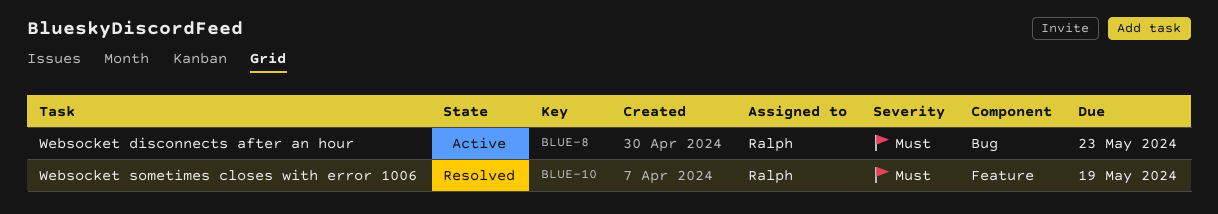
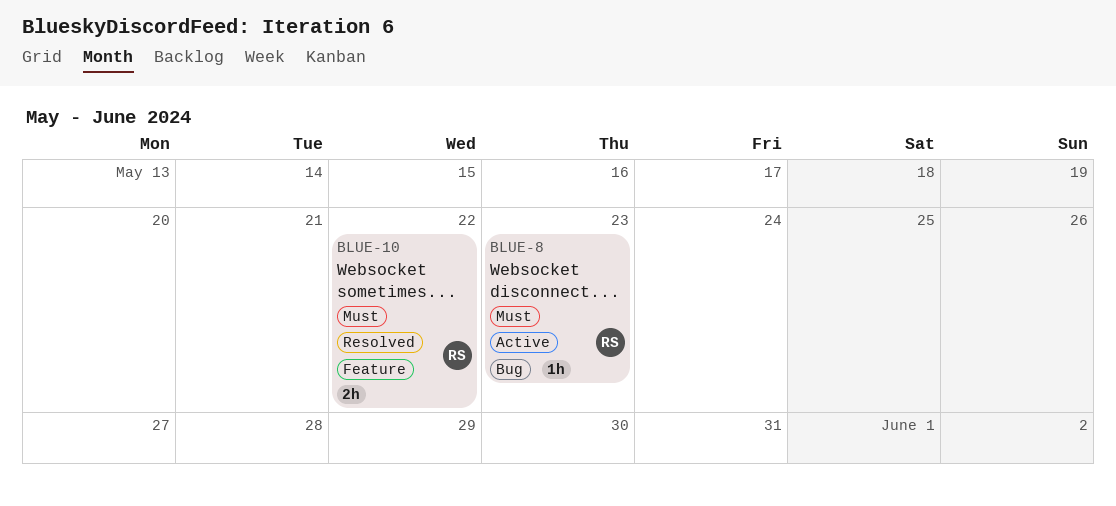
BLUE-10, due: May 19 -> May 22

